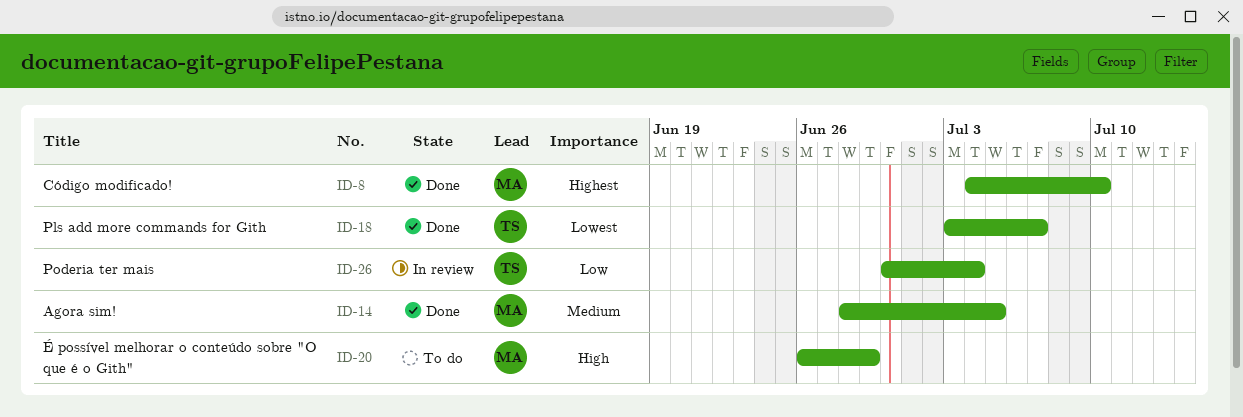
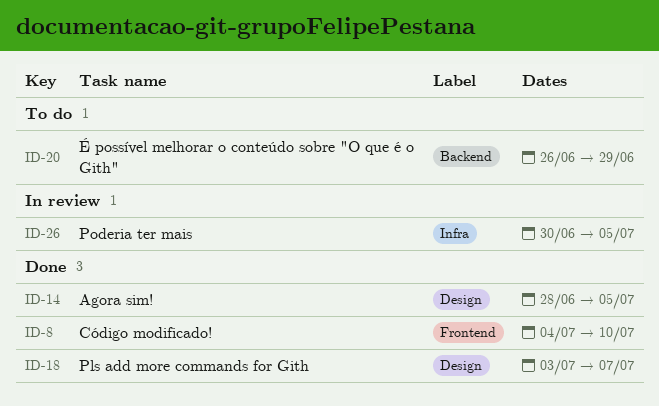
ID-26, due: Jul 4 -> Jul 5

